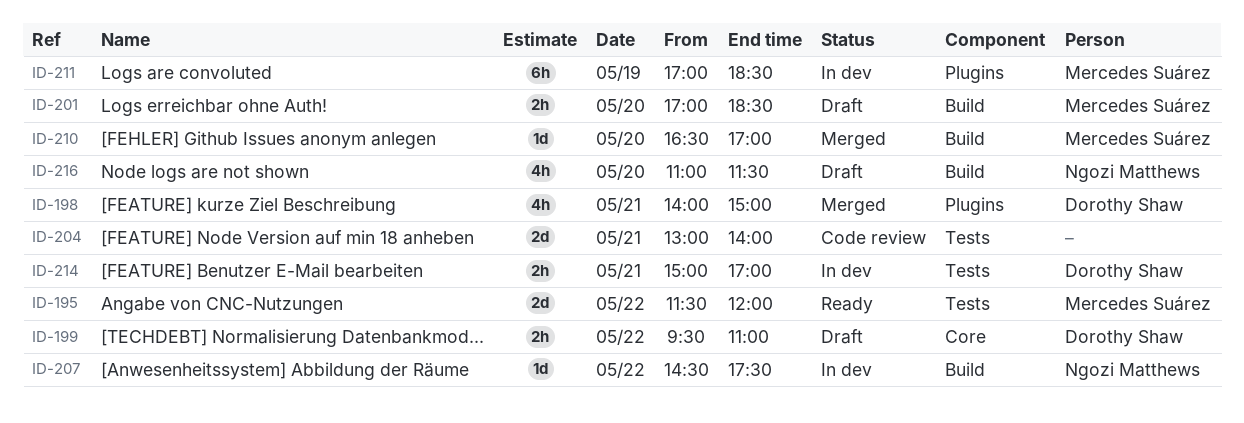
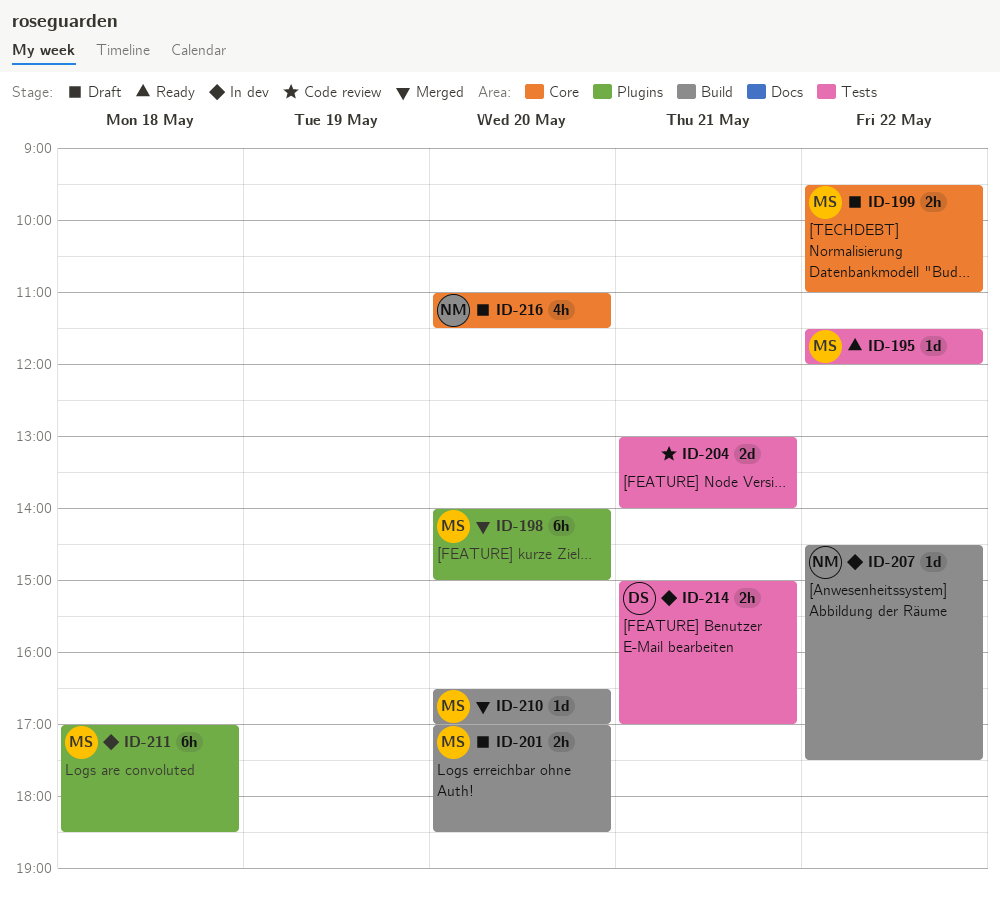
ID-195, estimate: 2d -> 1d
ID-198, owner: Dorothy Shaw -> Mercedes Suárez
ID-198, estimate: 4h -> 6h
ID-198, day: May 21 -> May 20
ID-199, owner: Dorothy Shaw -> Mercedes Suárez
ID-211, day: May 19 -> May 18
ID-216, label: Build -> Core

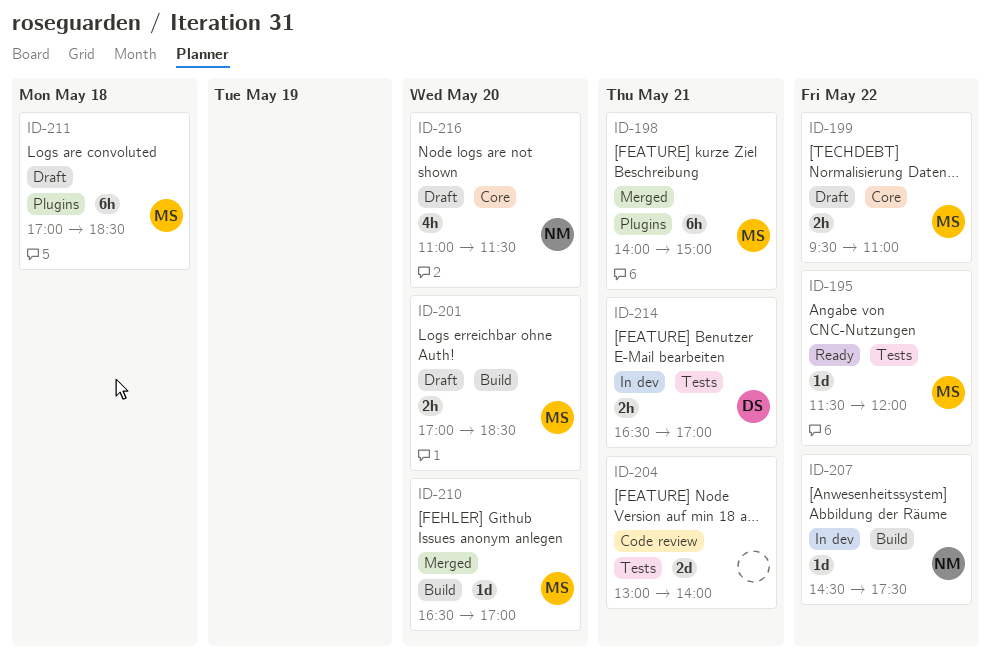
ID-198, day: May 20 -> May 21
ID-211, status: In dev -> Draft
ID-214, begins: 15:00 -> 16:30

